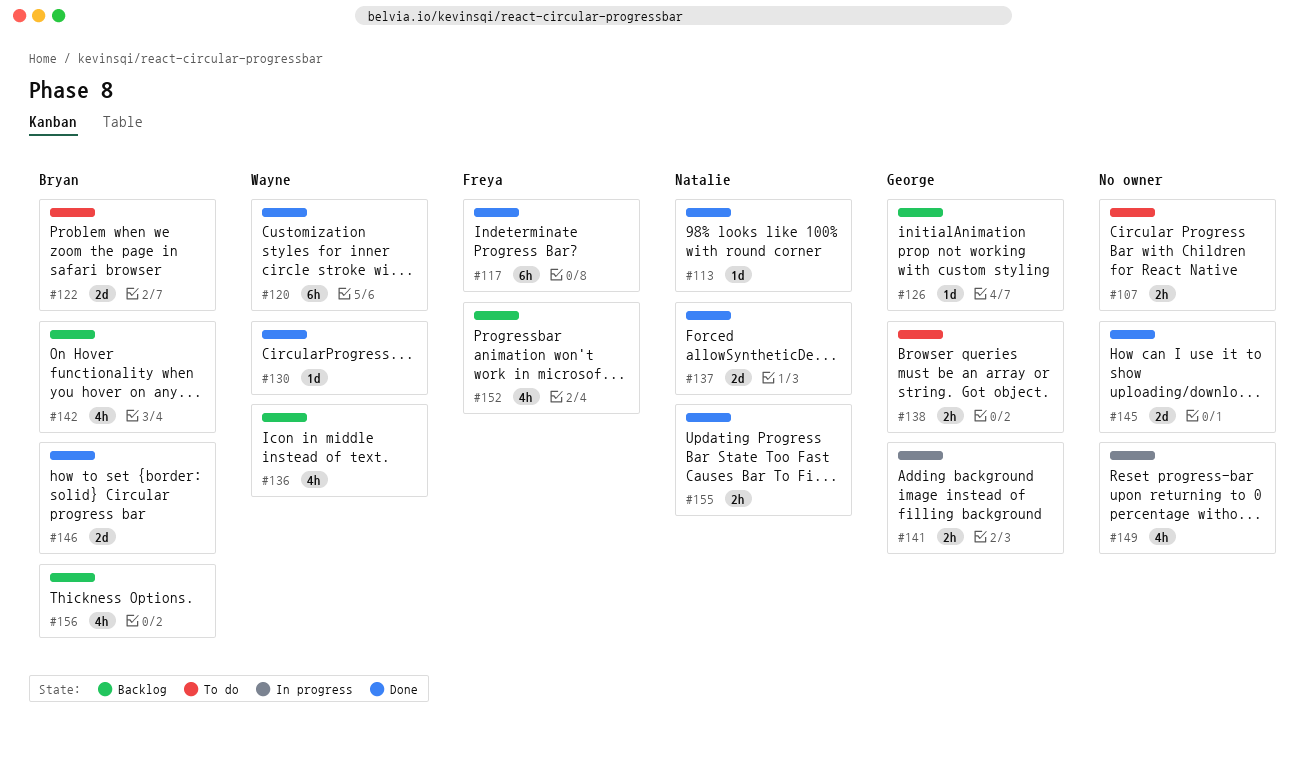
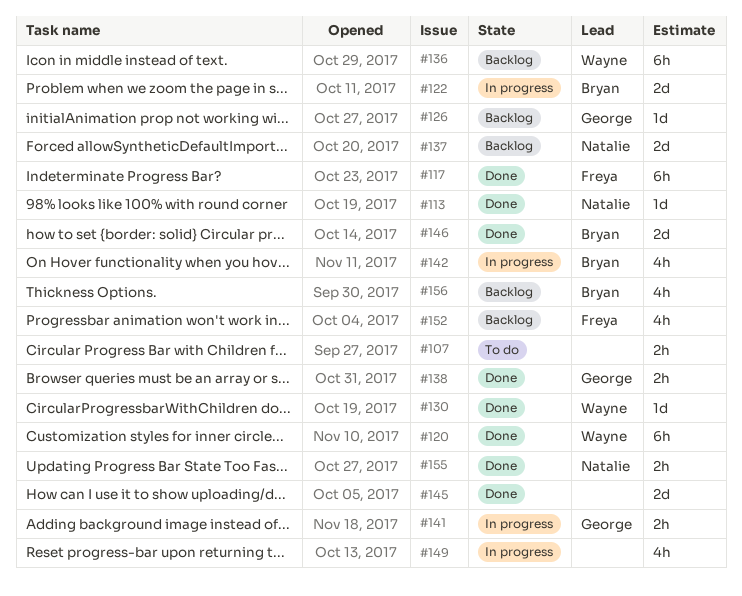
#122, status: To do -> In progress
#136, estimate: 4h -> 6h
#137, status: Done -> Backlog
#138, status: To do -> Done
#142, status: Backlog -> In progress

